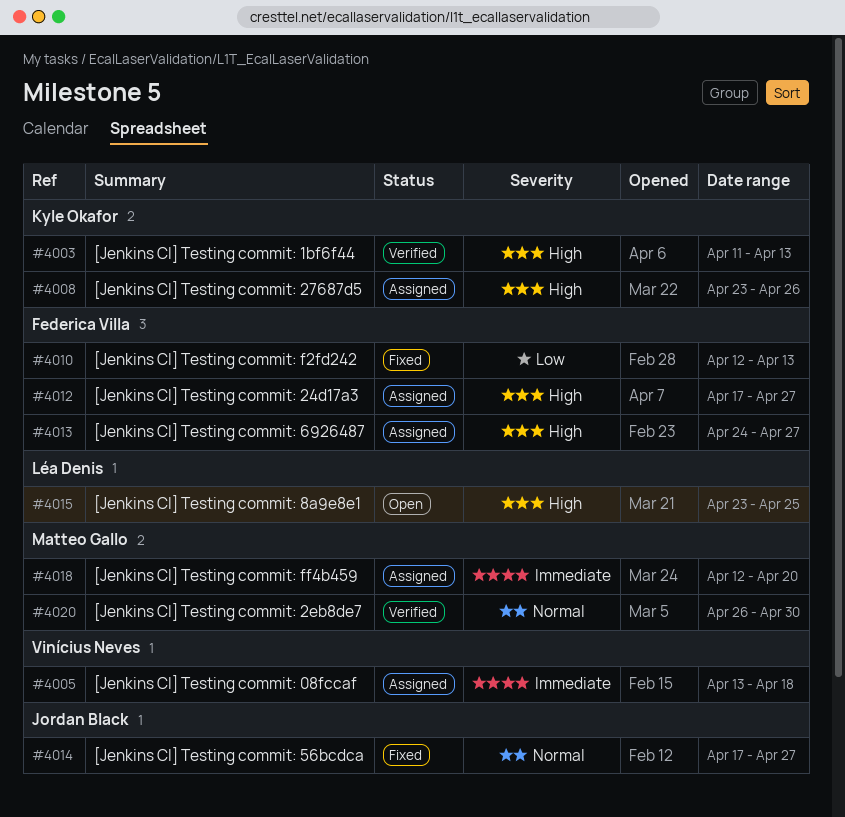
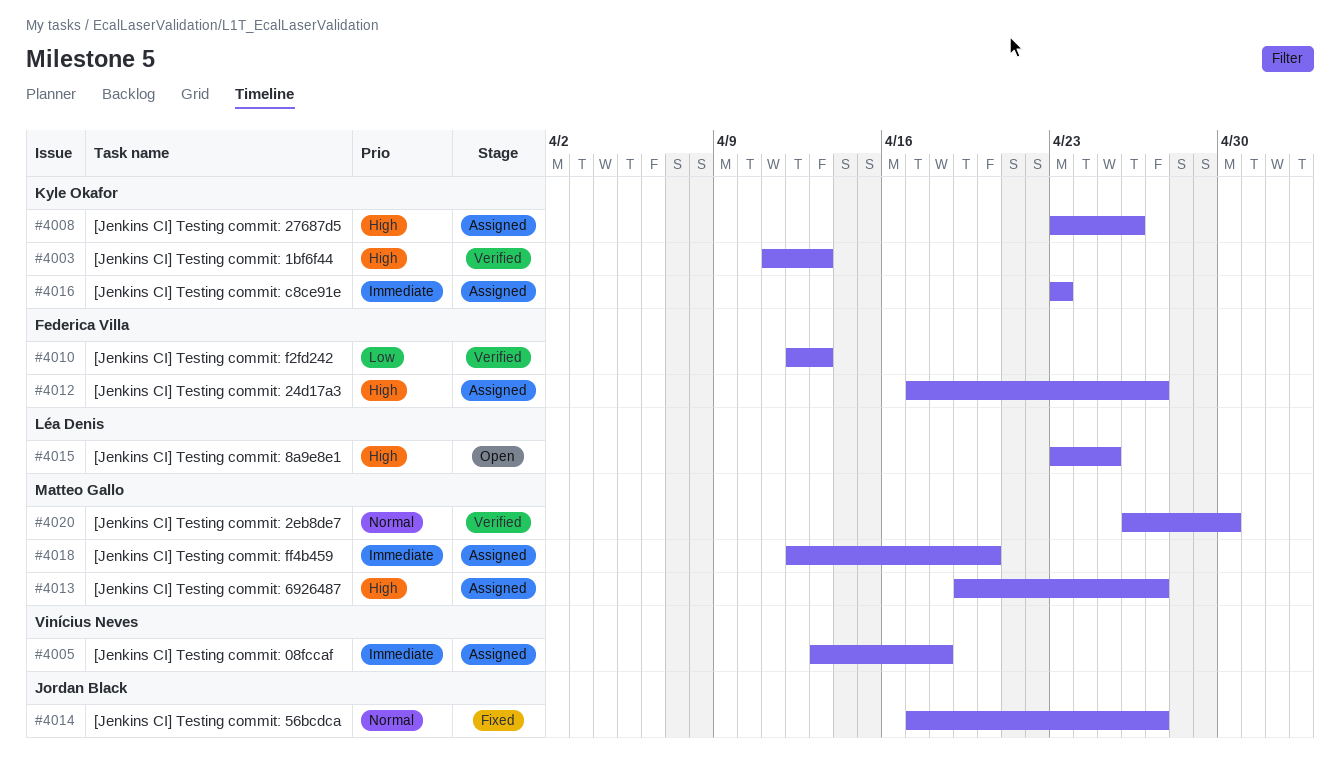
#4010, status: Fixed -> Verified
#4013, owner: Federica Villa -> Matteo Gallo
#4013, start: Apr 24 -> Apr 19
#4016: none -> present

